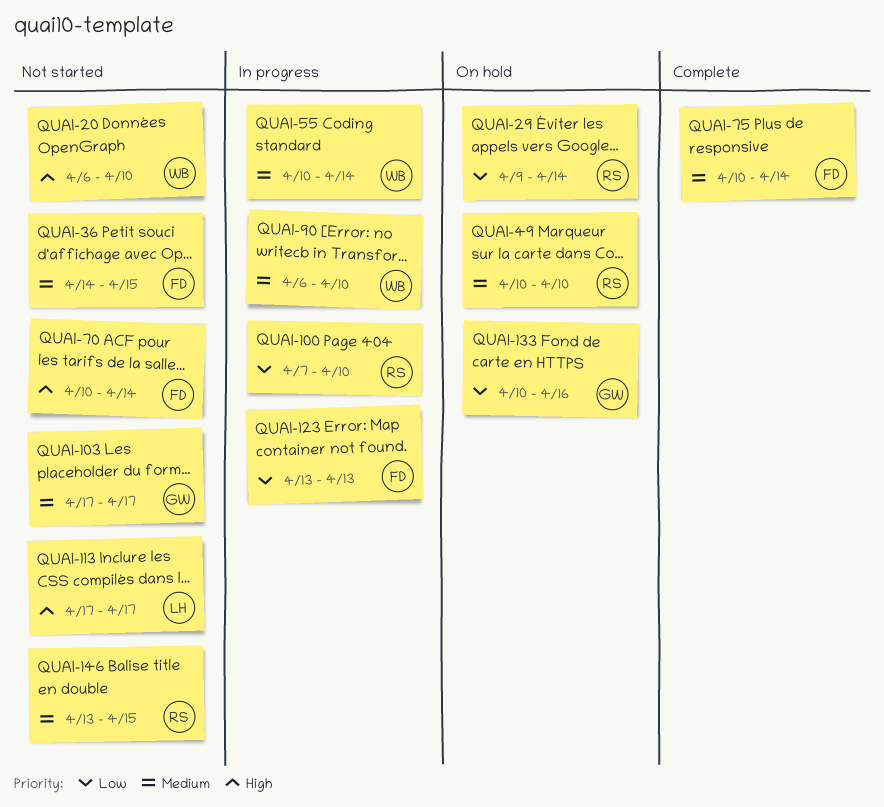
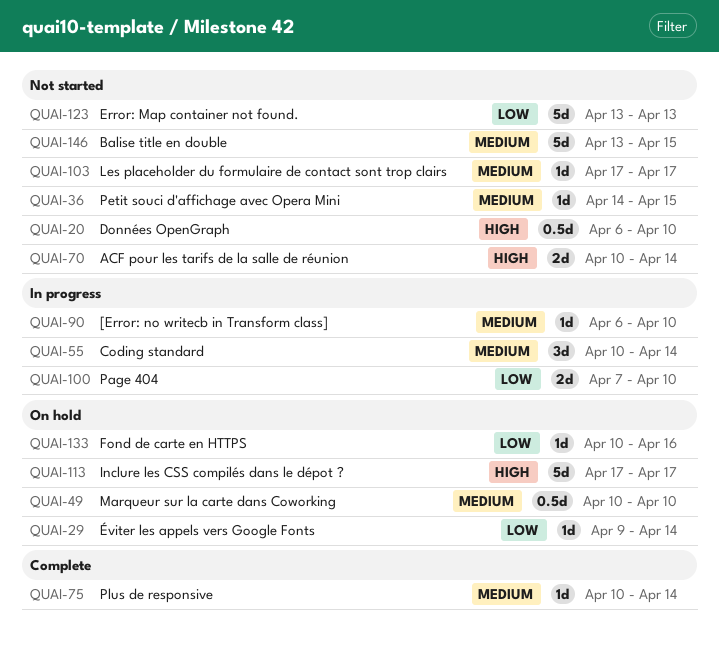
QUAI-113, status: Not started -> On hold
QUAI-123, status: In progress -> Not started

